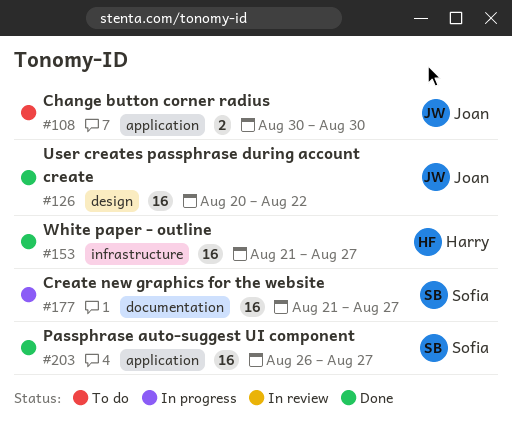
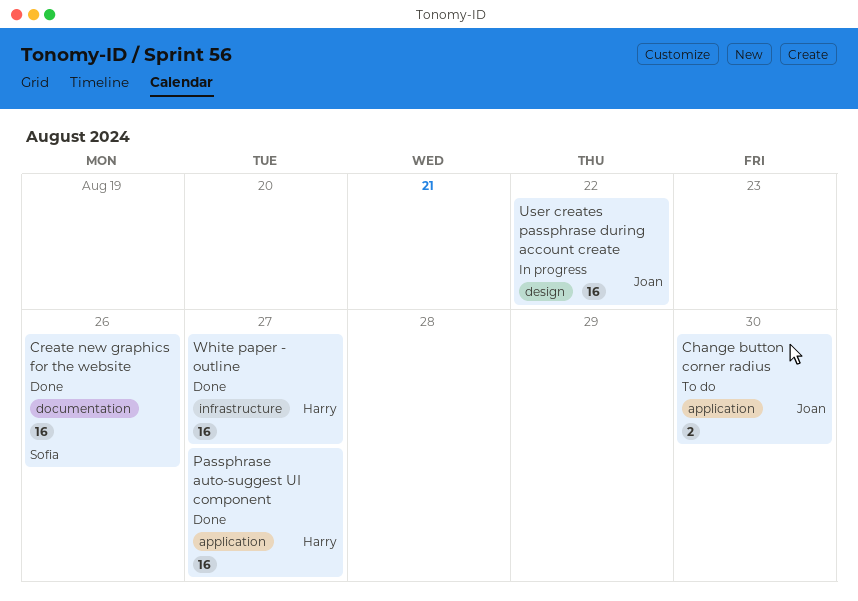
Create new graphics for the website, status: In progress -> Done
Create new graphics for the website, due: Aug 27 -> Aug 26
Passphrase auto-suggest UI component, owner: Sofia -> Harry
User creates passphrase during account create, status: Done -> In progress

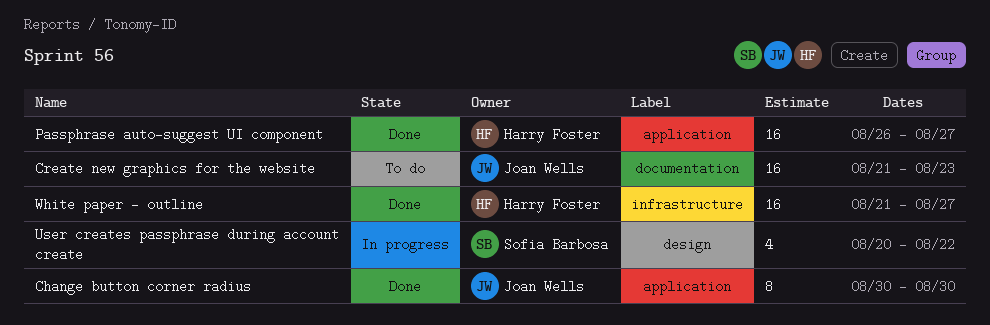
Change button corner radius, status: To do -> Done
Change button corner radius, estimate: 2 -> 8
Create new graphics for the website, status: Done -> To do
Create new graphics for the website, owner: Sofia Barbosa -> Joan Wells
Create new graphics for the website, due: Aug 26 -> Aug 23
User creates passphrase during account create, owner: Joan Wells -> Sofia Barbosa
User creates passphrase during account create, estimate: 16 -> 4

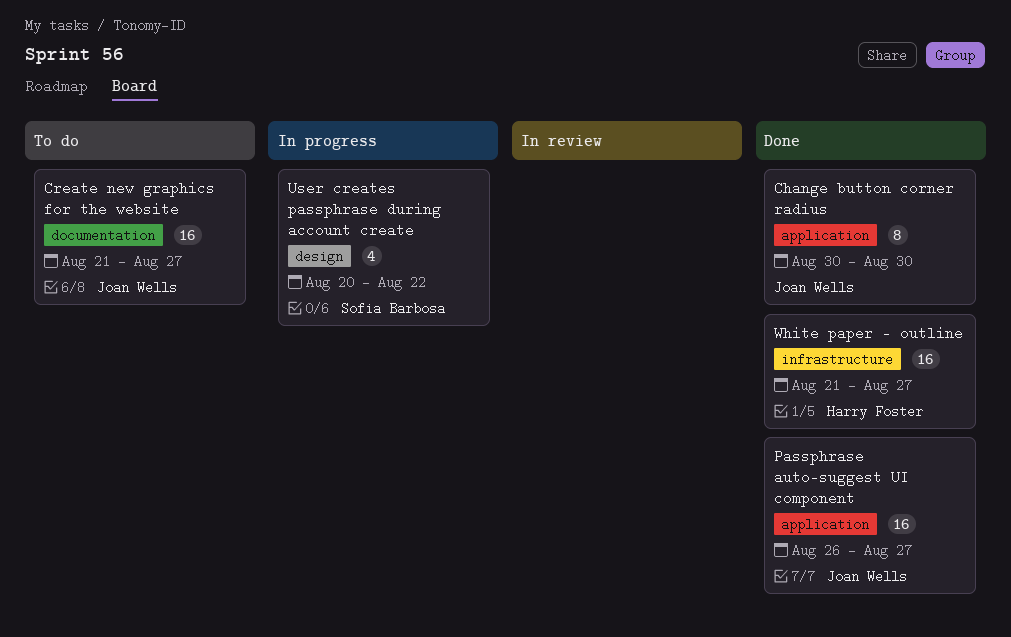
Create new graphics for the website, due: Aug 23 -> Aug 27
Passphrase auto-suggest UI component, owner: Harry Foster -> Joan Wells

